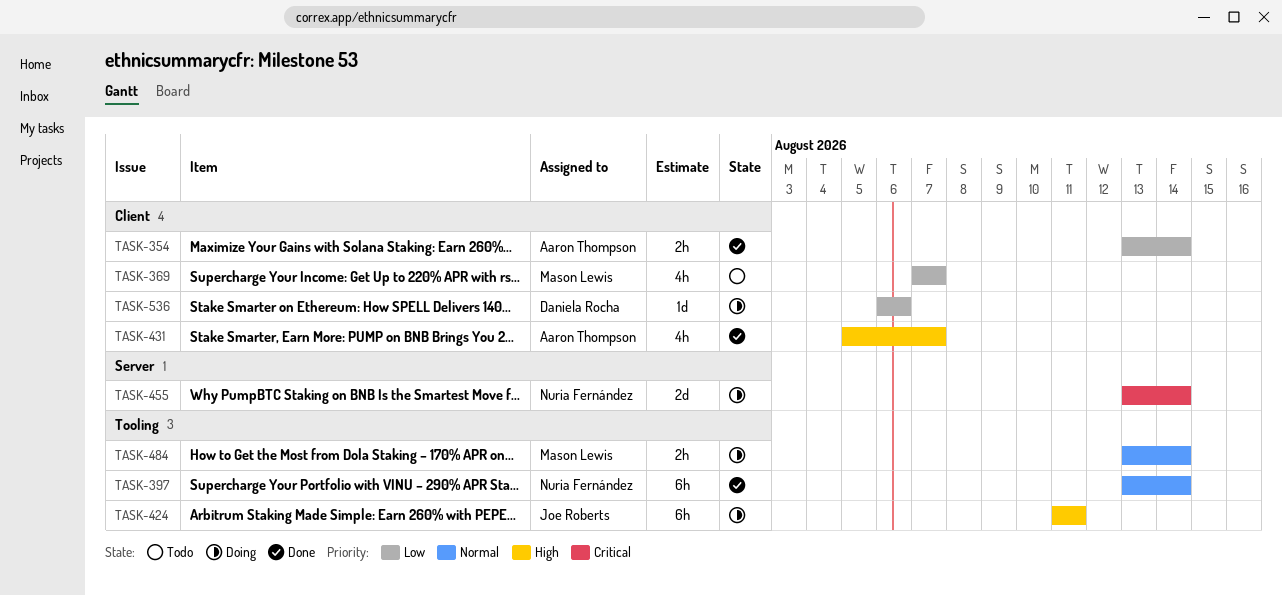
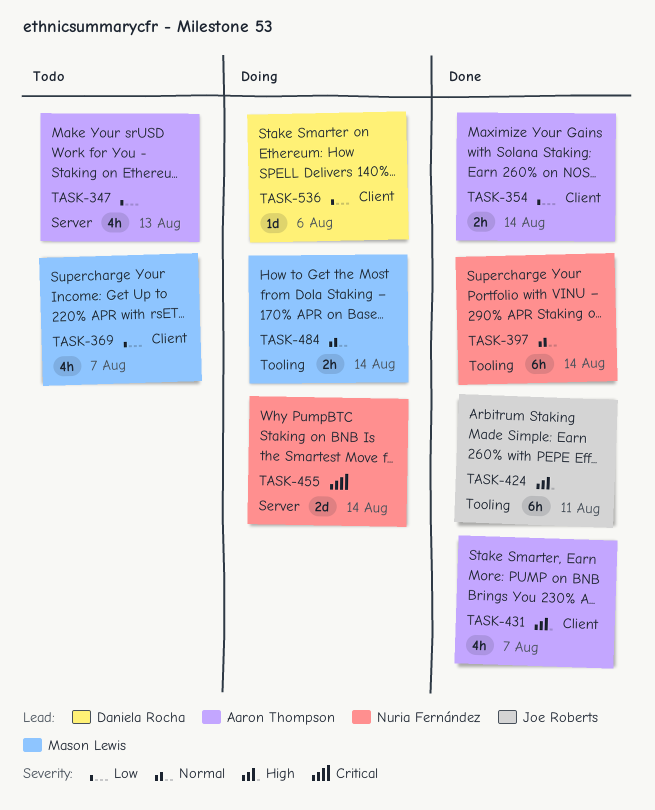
TASK-347: none -> present
TASK-424, status: Doing -> Done

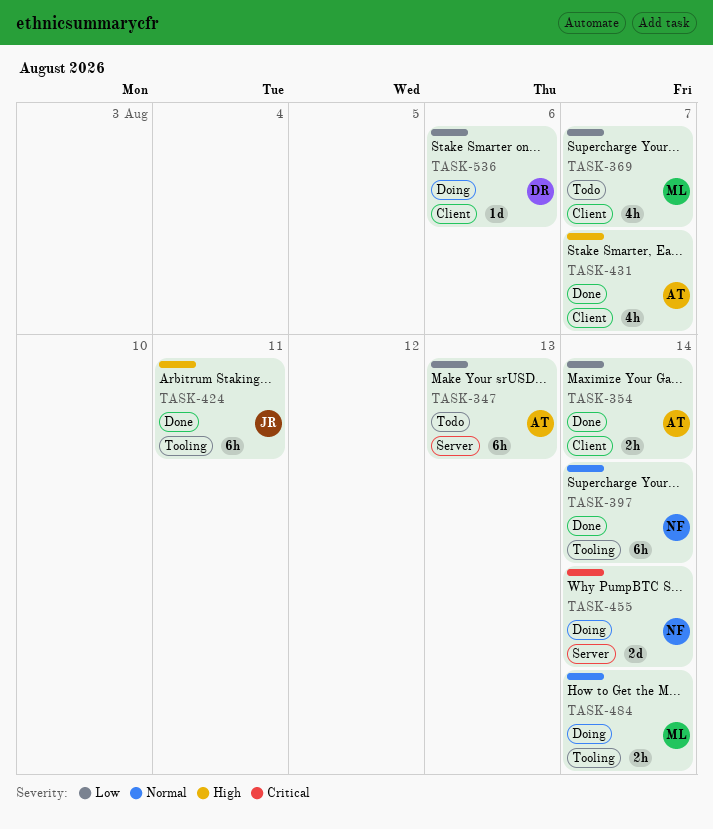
TASK-347, estimate: 4h -> 6h

